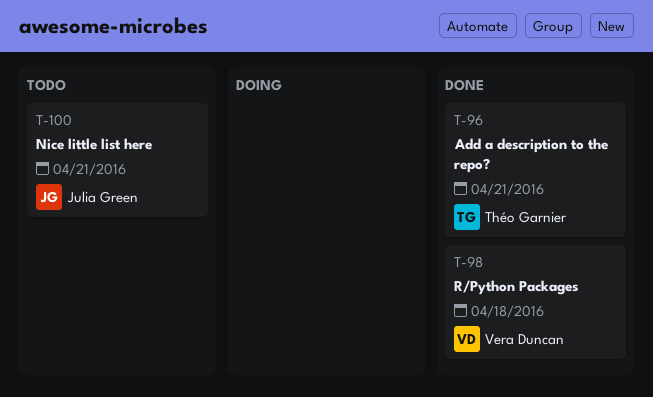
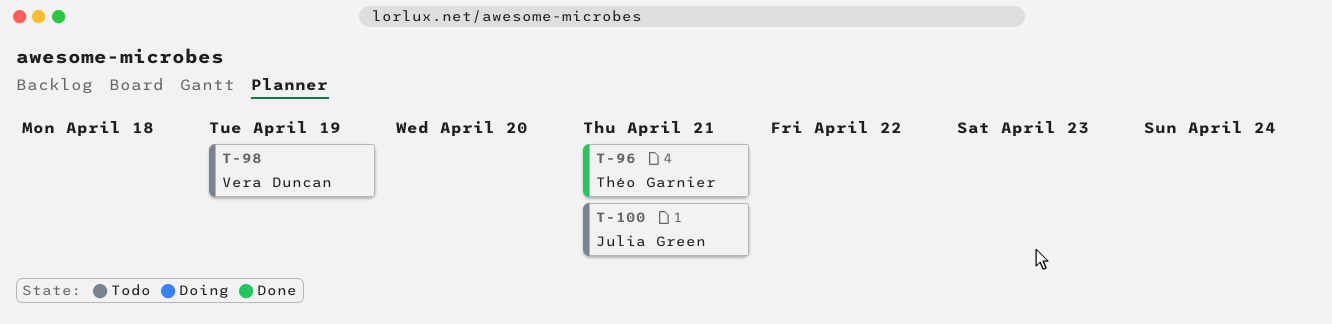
T-98, status: Done -> Todo
T-98, due: Apr 18 -> Apr 19

